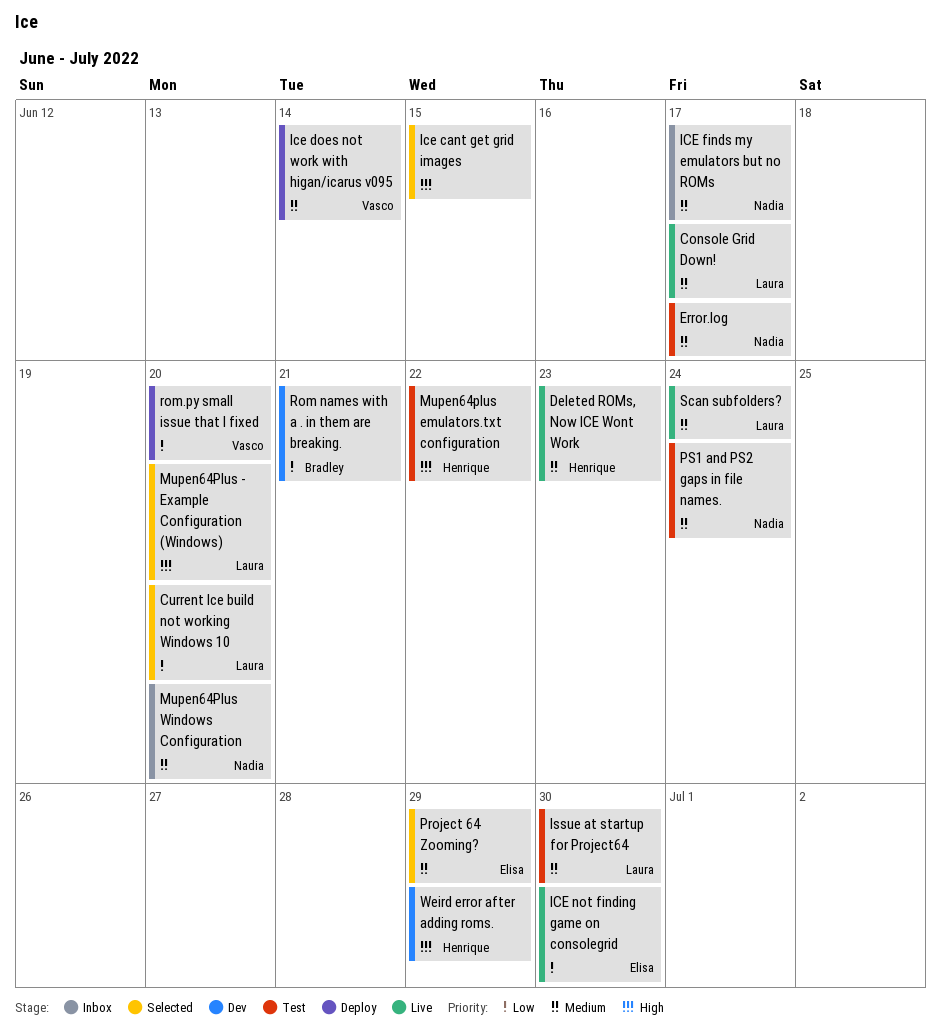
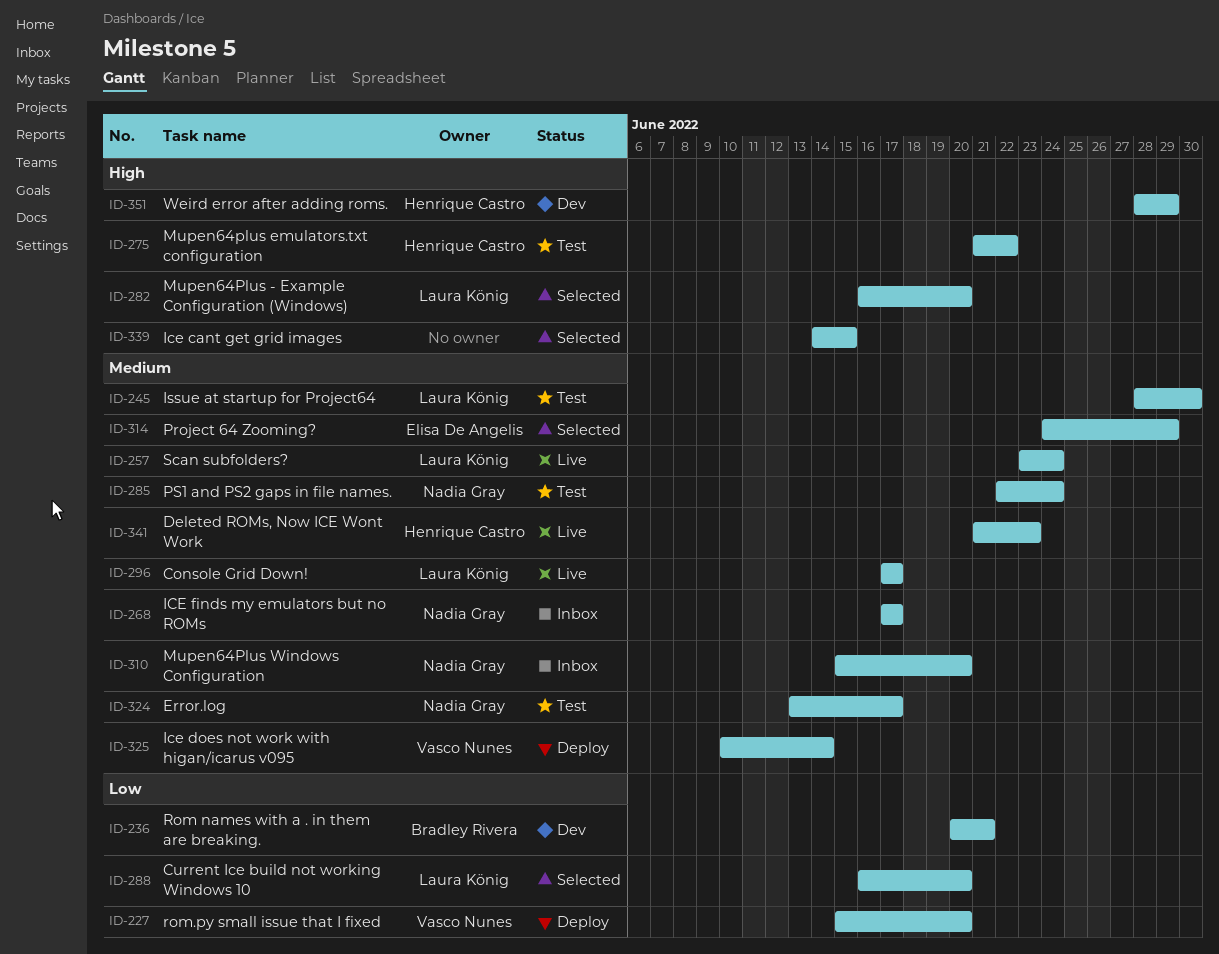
ICE not finding game on consolegrid: present -> none

